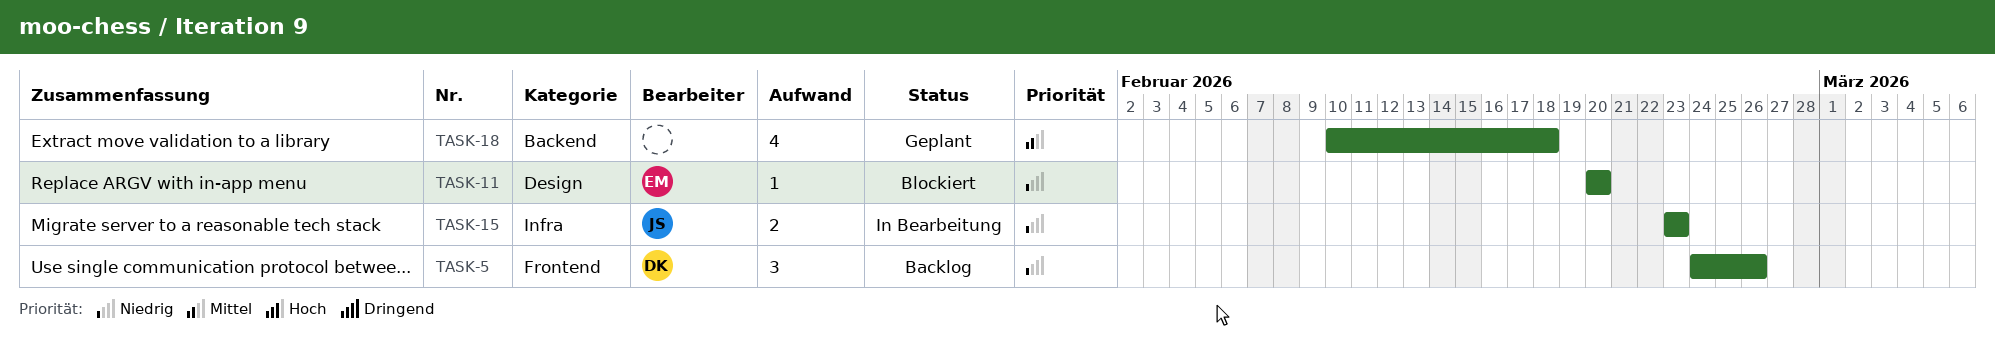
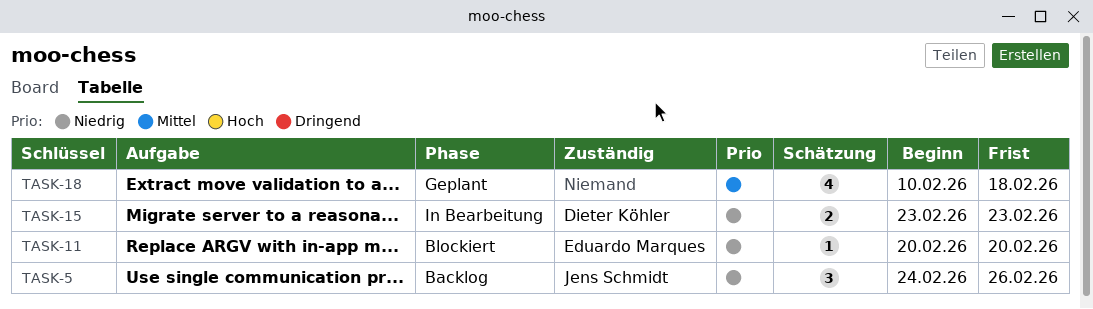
TASK-5, owner: Dieter Köhler -> Jens Schmidt
TASK-15, owner: Jens Schmidt -> Dieter Köhler

